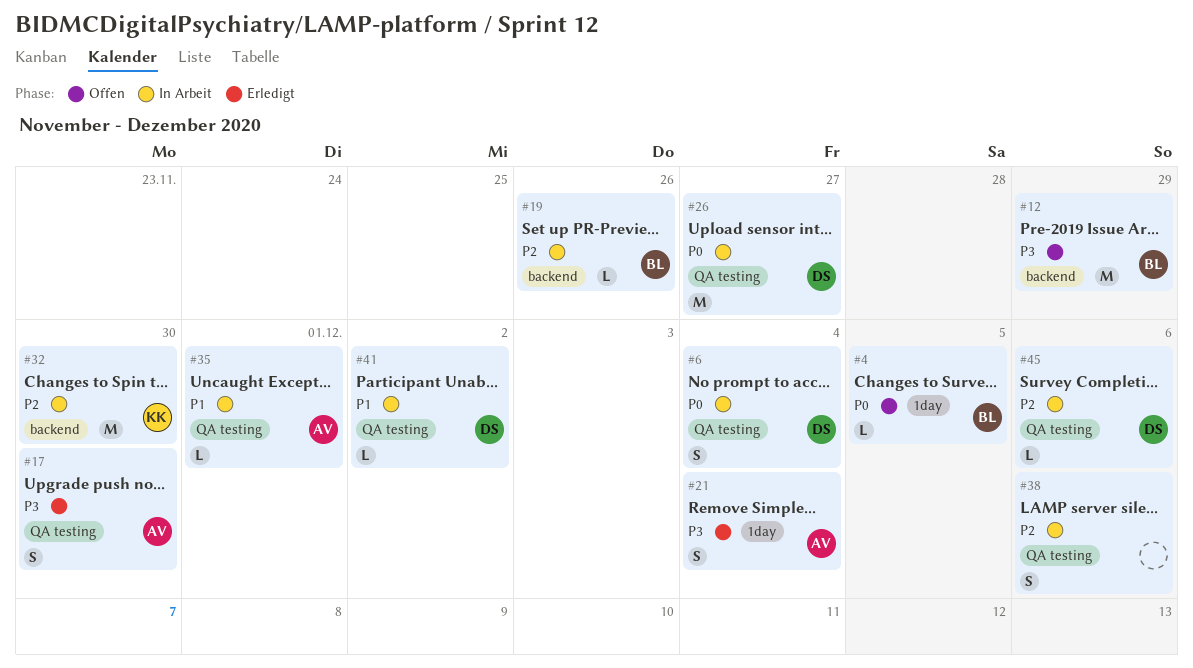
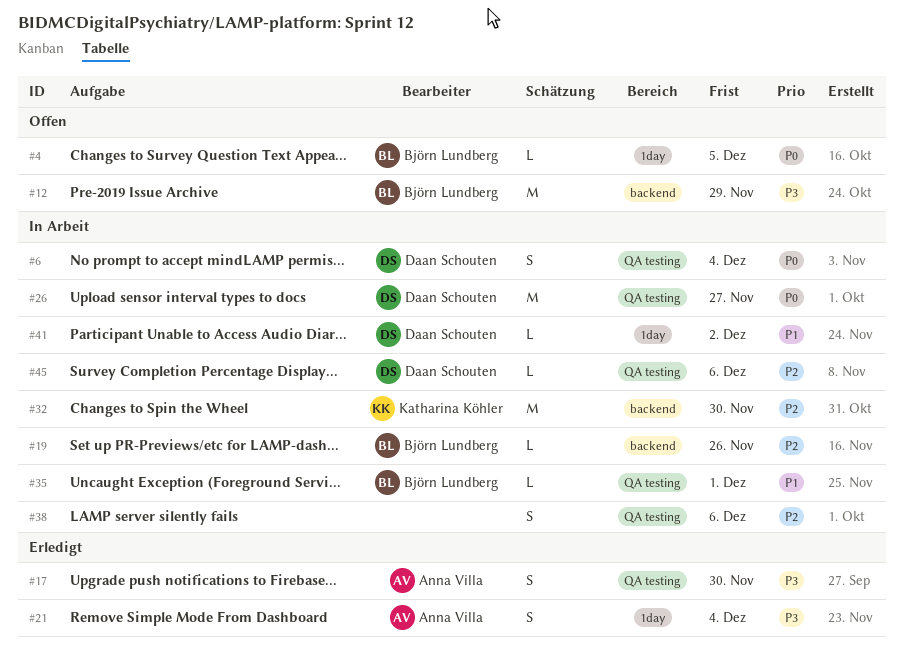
#35, owner: Anna Villa -> Björn Lundberg
#41, label: QA testing -> 1day

